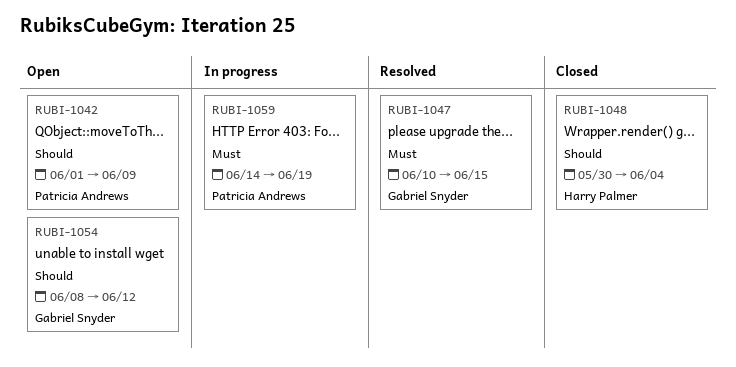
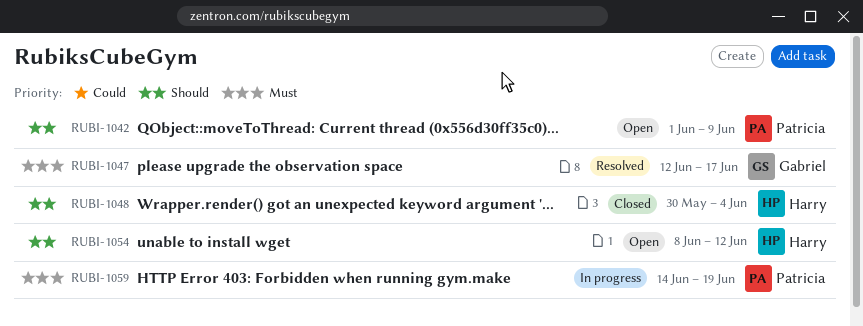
RUBI-1047, start: Jun 10 -> Jun 12
RUBI-1047, due: Jun 15 -> Jun 17
RUBI-1054, owner: Gabriel Snyder -> Harry Palmer

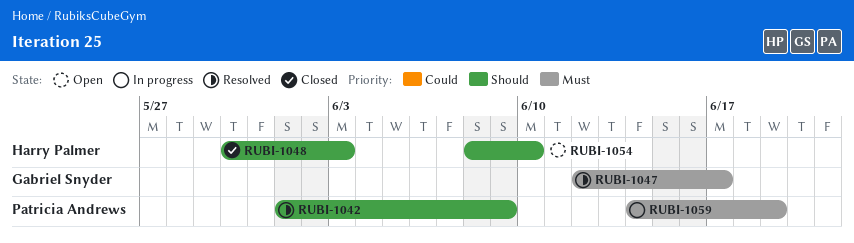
RUBI-1042, status: Open -> Resolved
RUBI-1048, due: Jun 4 -> Jun 3
RUBI-1054, due: Jun 12 -> Jun 10

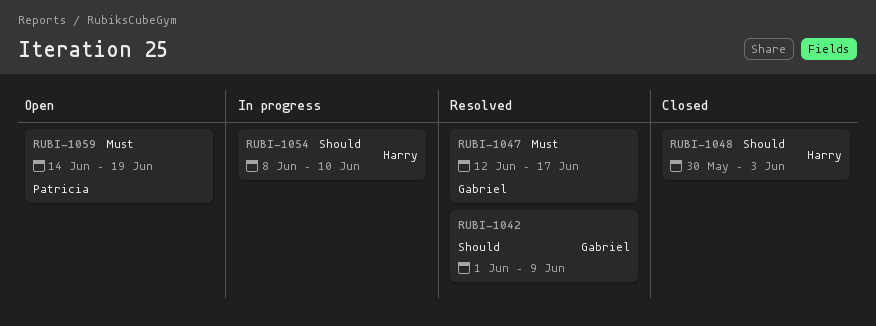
RUBI-1042, owner: Patricia Andrews -> Gabriel Snyder
RUBI-1054, status: Open -> In progress
RUBI-1059, status: In progress -> Open

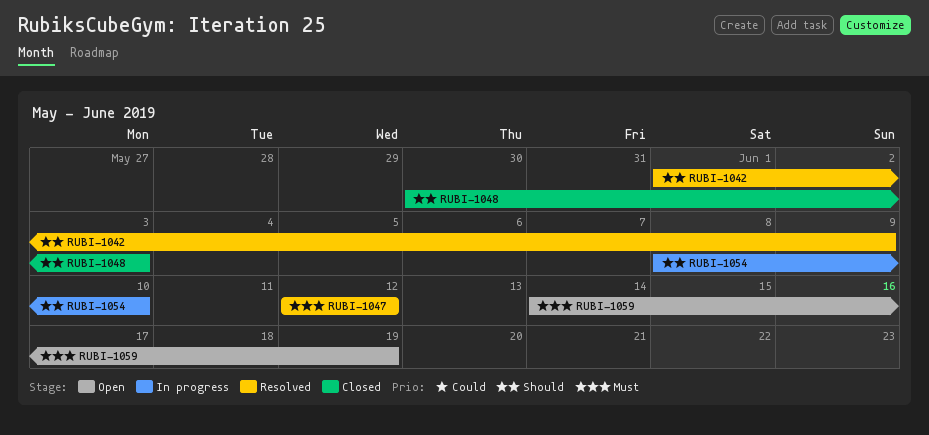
RUBI-1047, due: Jun 17 -> Jun 12

